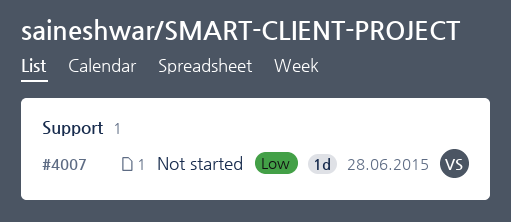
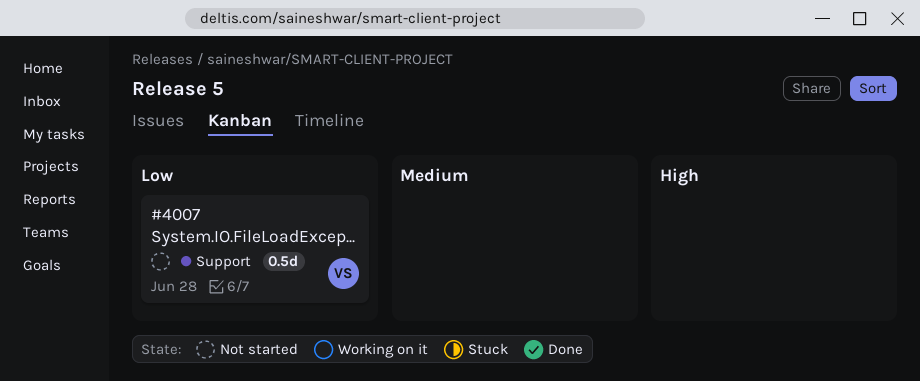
#4007, estimate: 1d -> 0.5d

